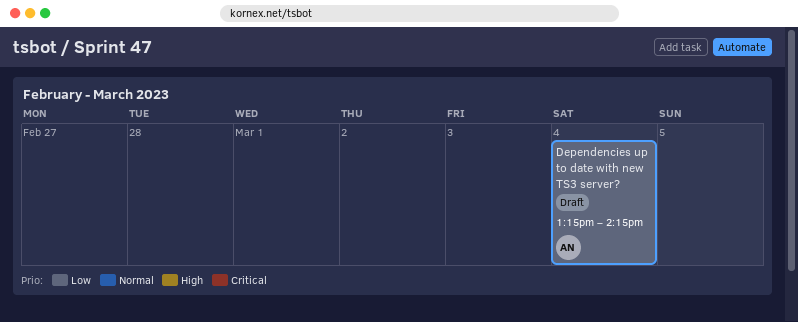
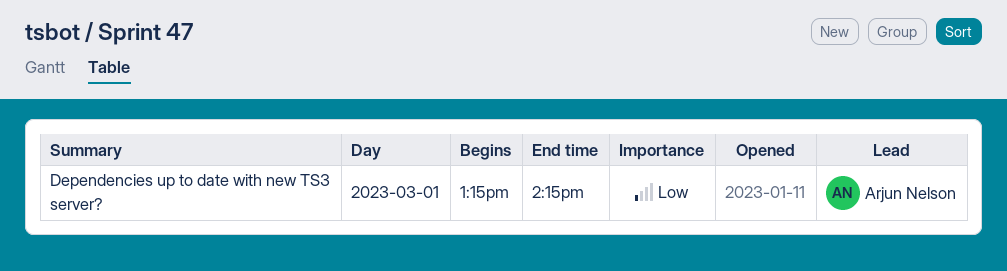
Dependencies up to date with new TS3 server?, day: Mar 4 -> Mar 1

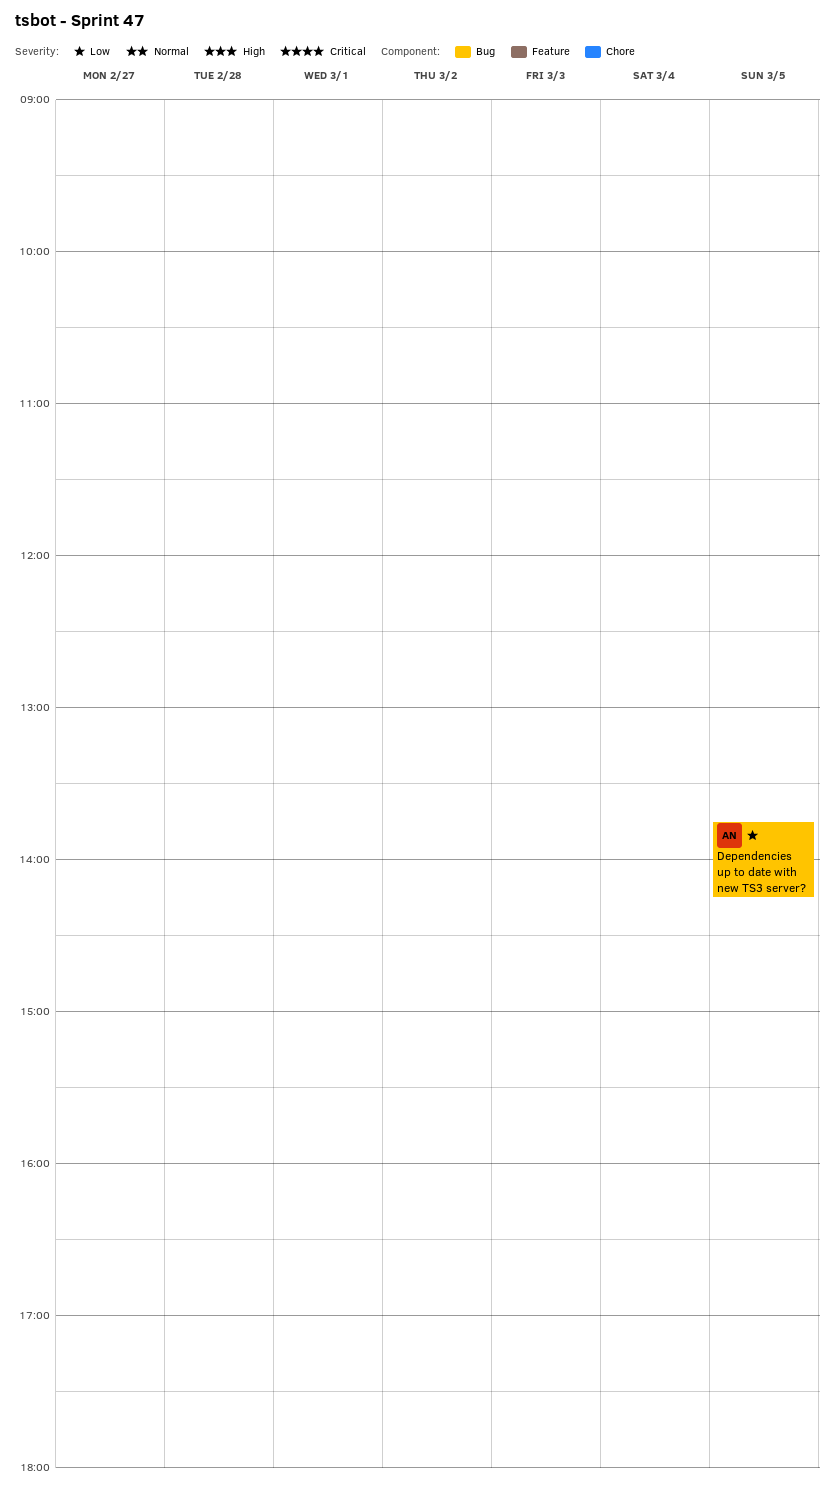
Dependencies up to date with new TS3 server?, day: Mar 1 -> Mar 5
Dependencies up to date with new TS3 server?, begins: 13:15 -> 13:45

